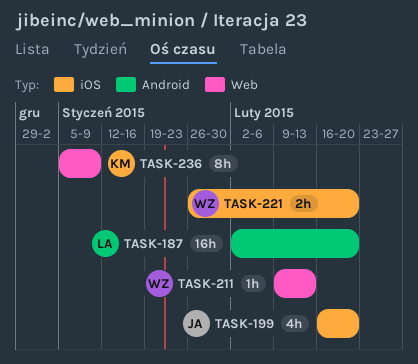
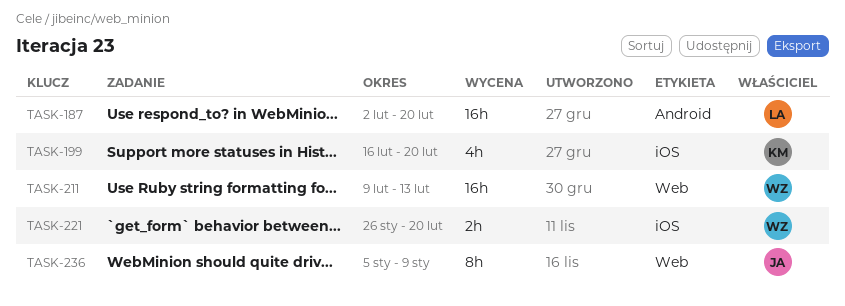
TASK-199, owner: JA -> KM
TASK-211, estimate: 1h -> 16h
TASK-236, owner: KM -> JA

